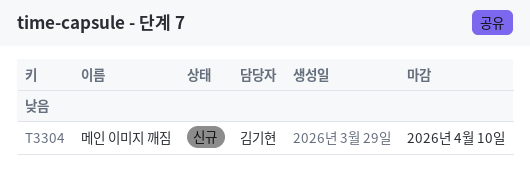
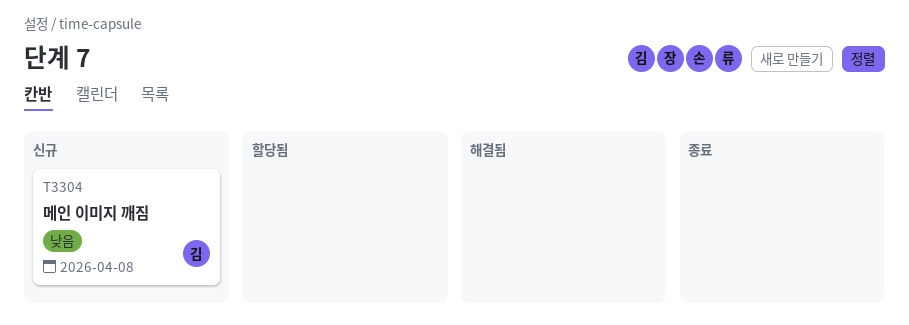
T3304, due: Apr 10 -> Apr 8

